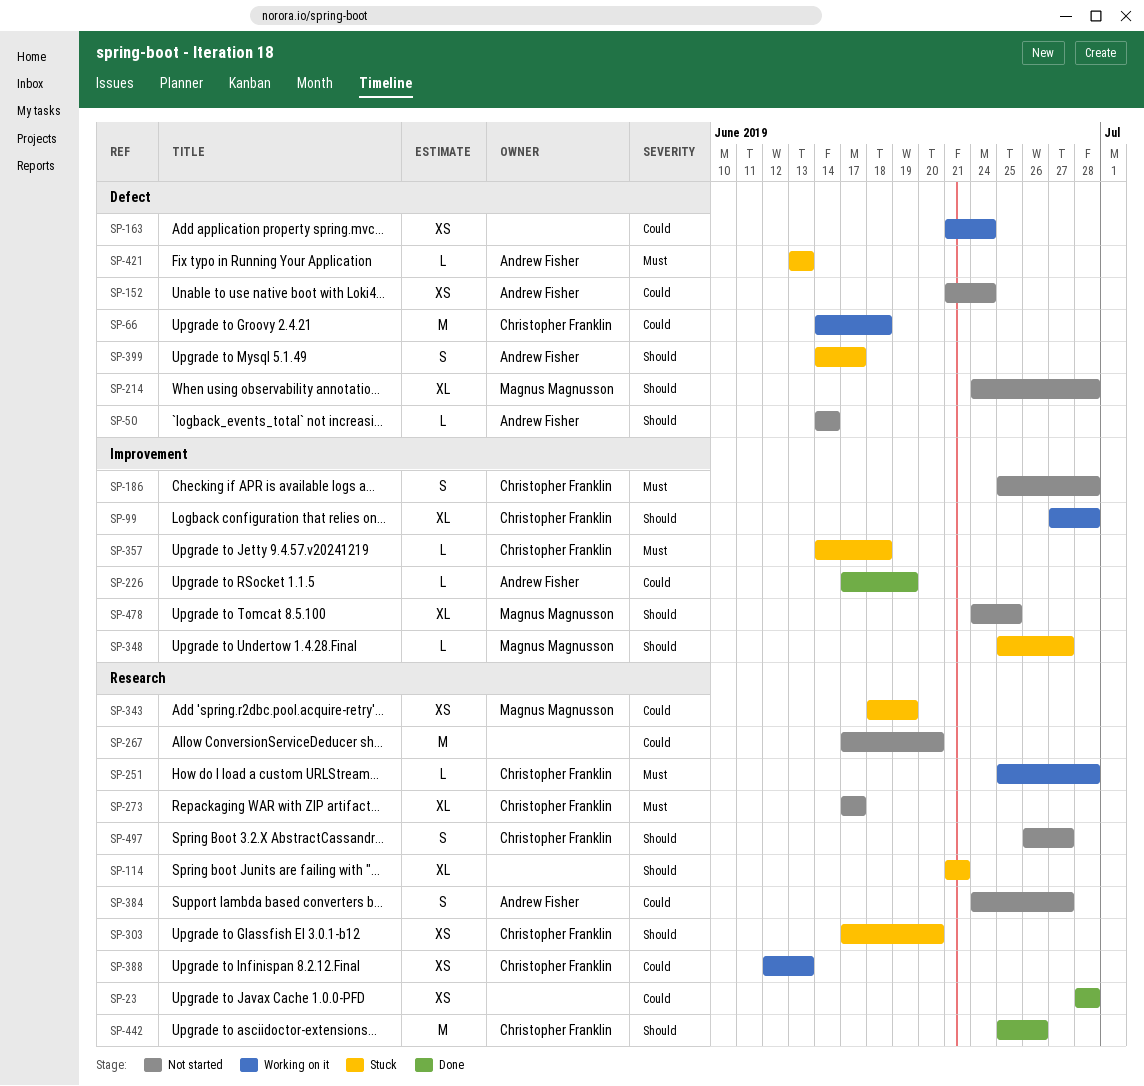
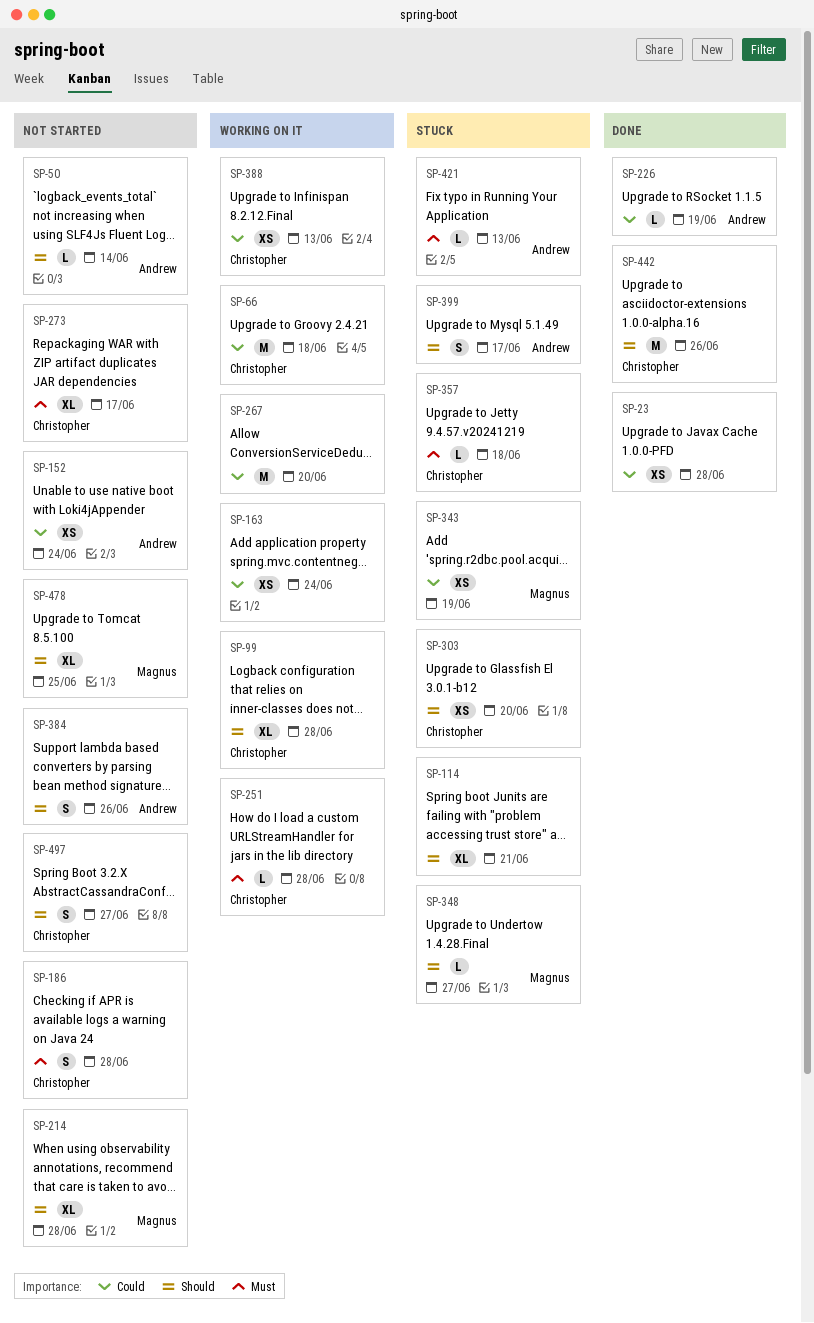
SP-267, status: Not started -> Working on it
SP-384, priority: Could -> Should
SP-384, due: Jun 27 -> Jun 26

